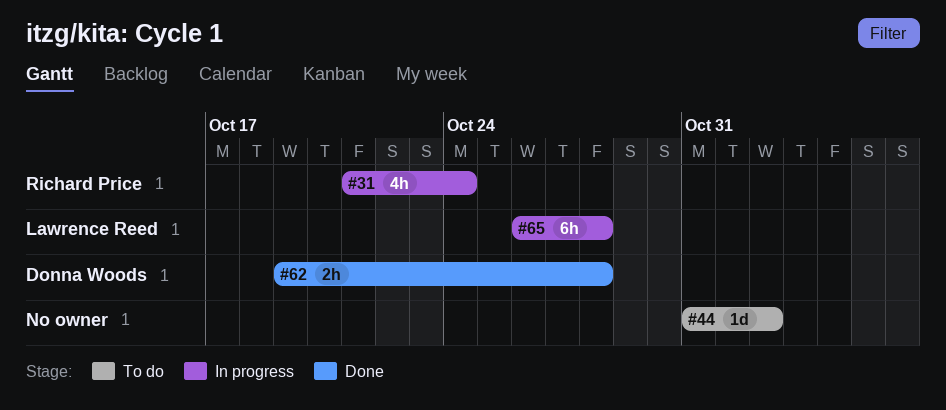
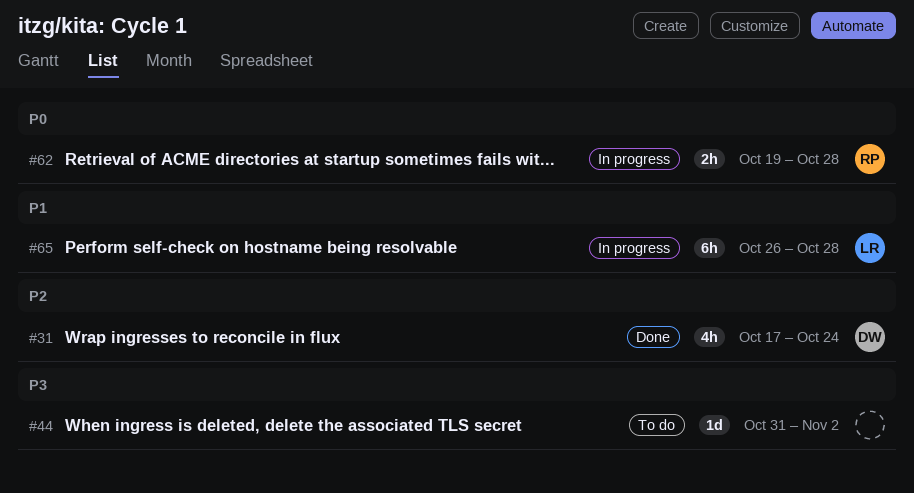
#31, status: In progress -> Done
#31, owner: Richard Price -> Donna Woods
#31, start: Oct 21 -> Oct 17
#62, status: Done -> In progress
#62, owner: Donna Woods -> Richard Price

